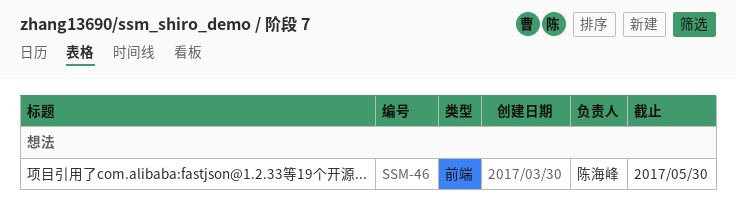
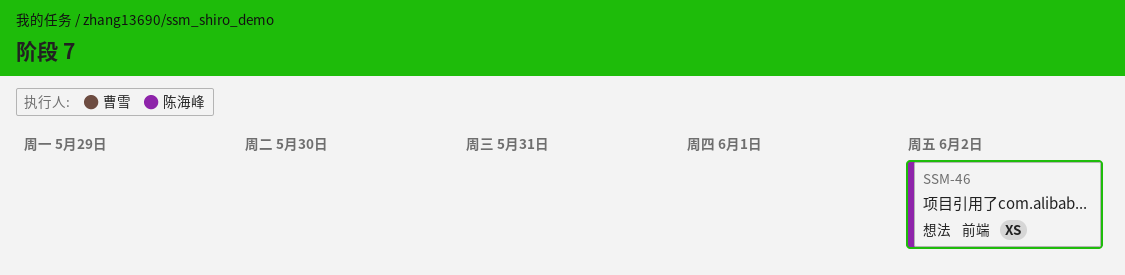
SSM-46, due: May 30 -> Jun 2

